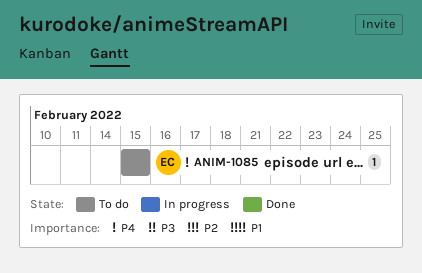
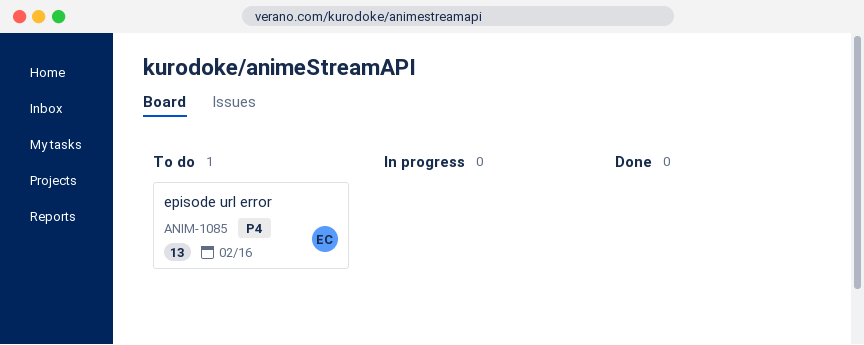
ANIM-1085, estimate: 1 -> 13
ANIM-1085, due: Feb 15 -> Feb 16

